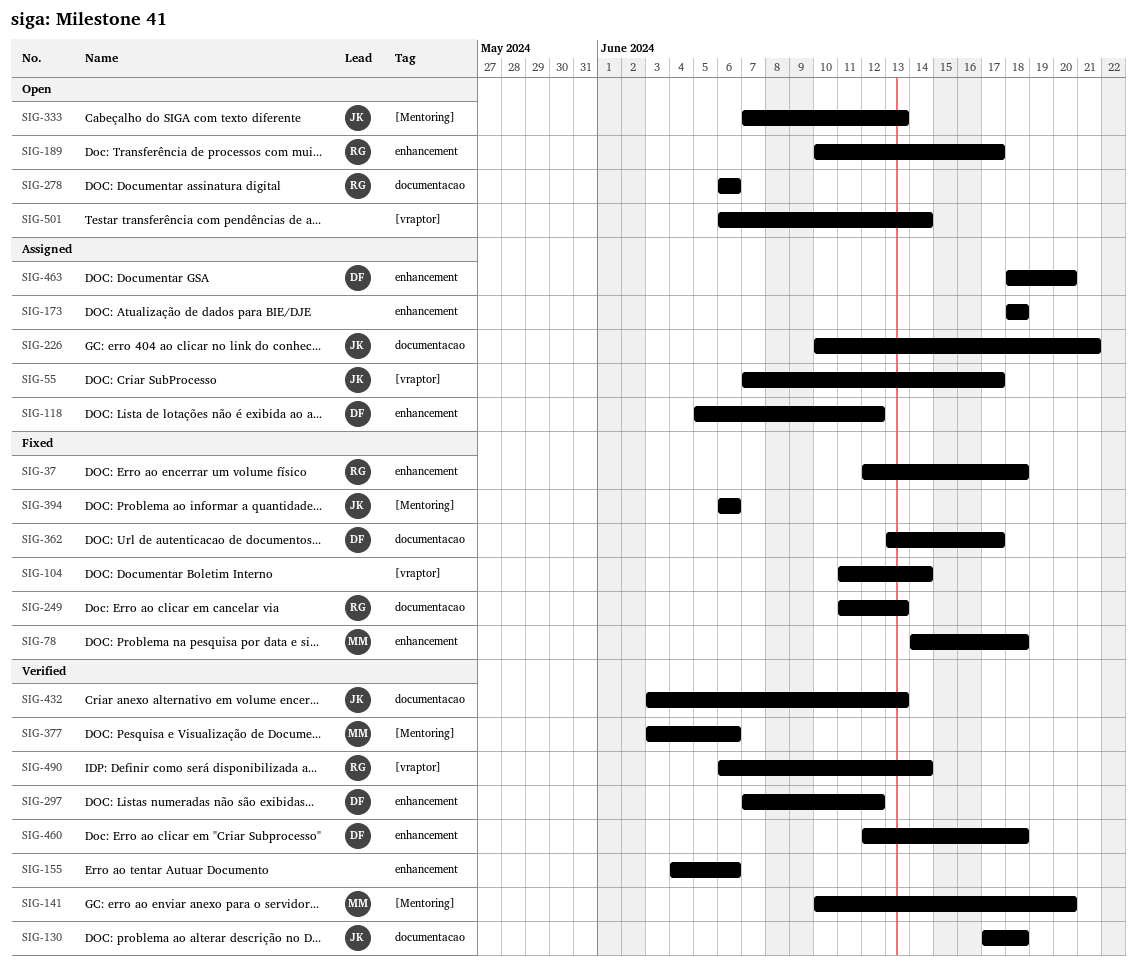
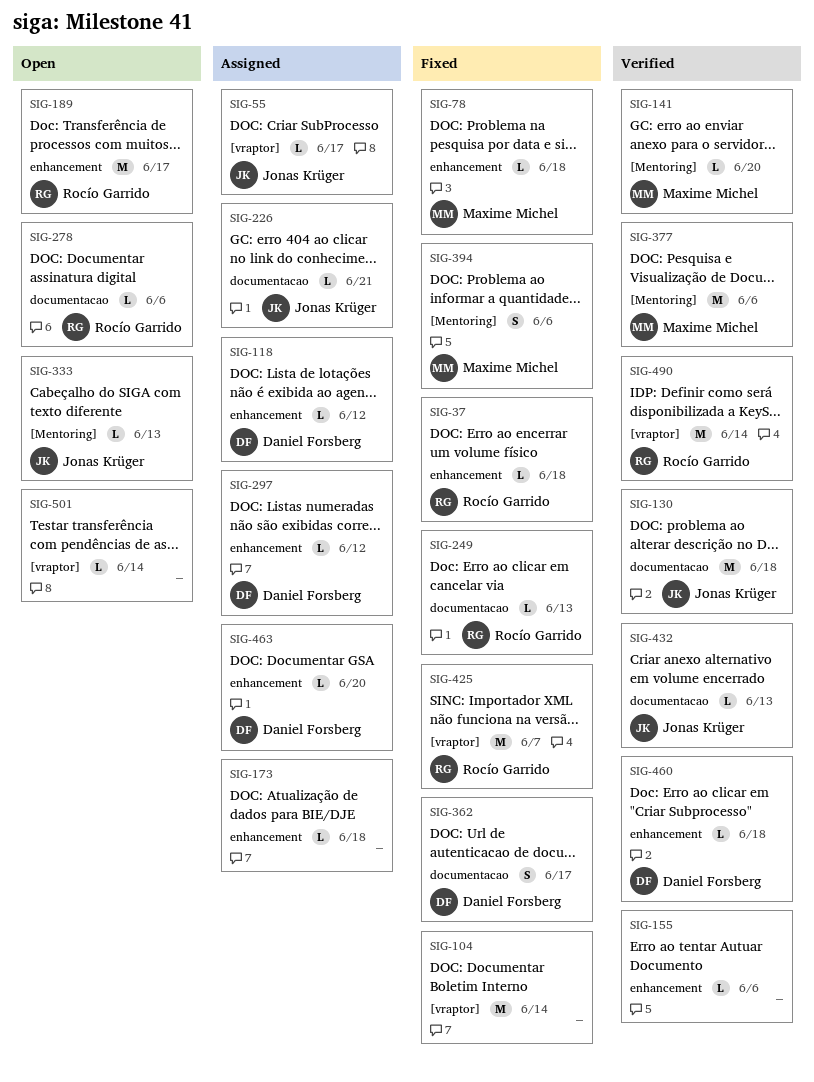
SIG-297, status: Verified -> Assigned
SIG-394, owner: Jonas Krüger -> Maxime Michel
SIG-425: none -> present

